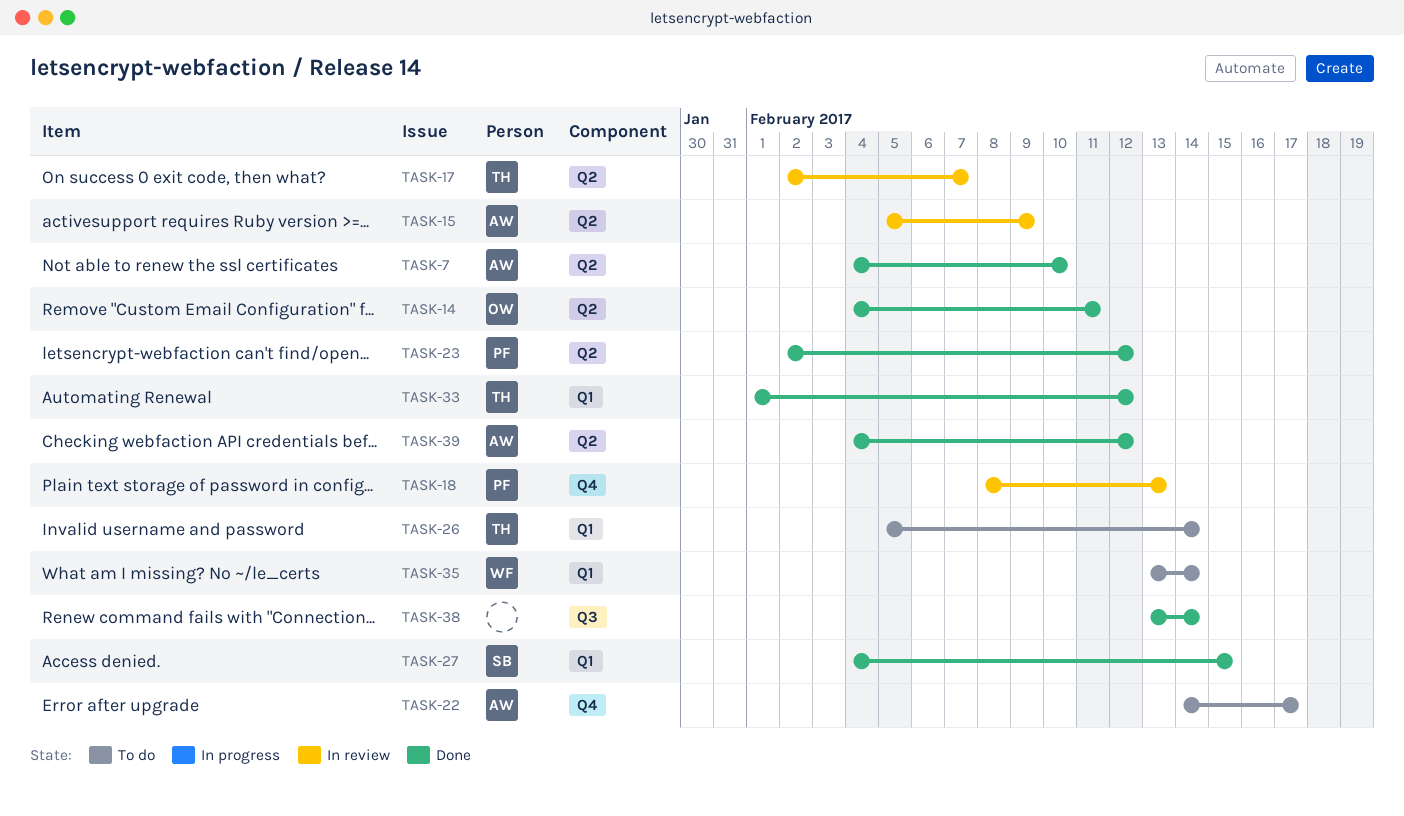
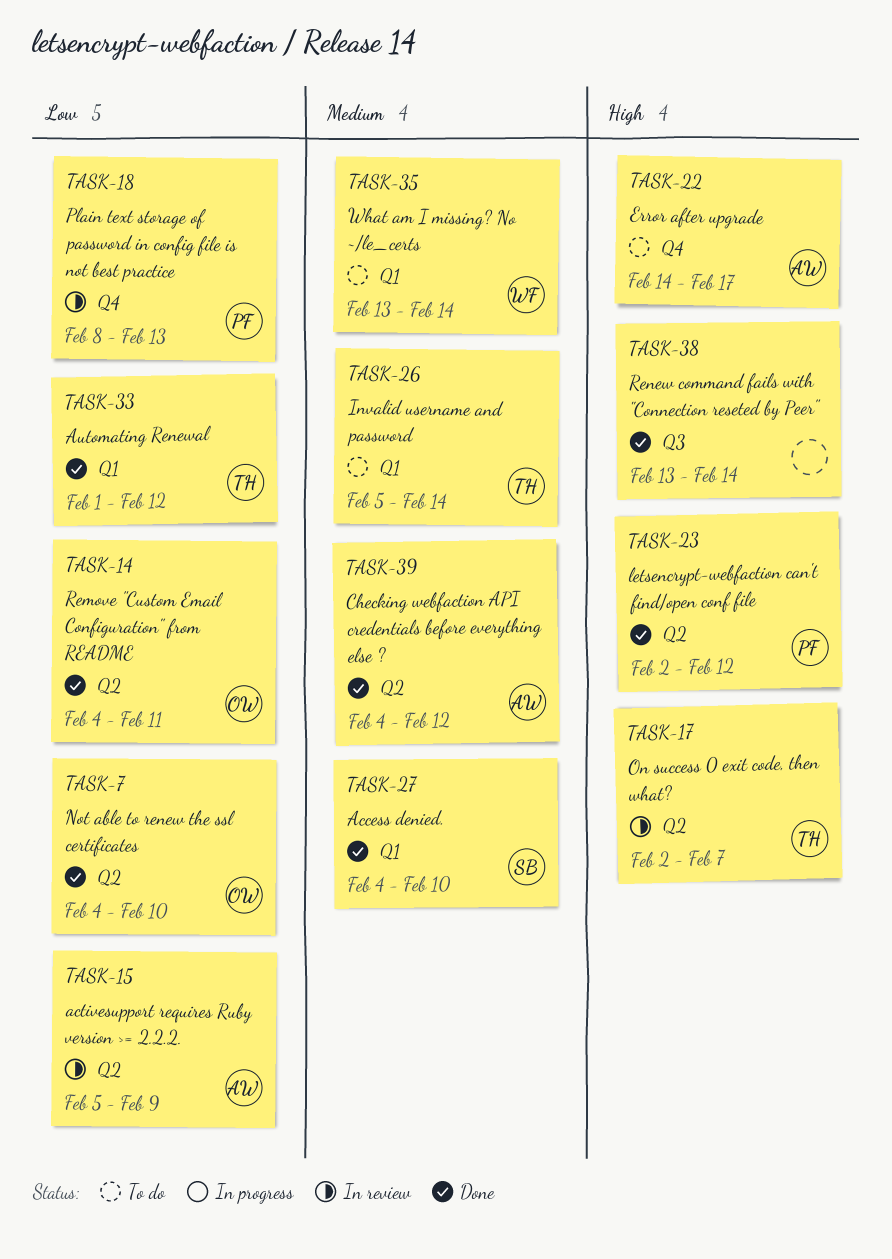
TASK-7, owner: AW -> OW
TASK-27, due: Feb 15 -> Feb 10

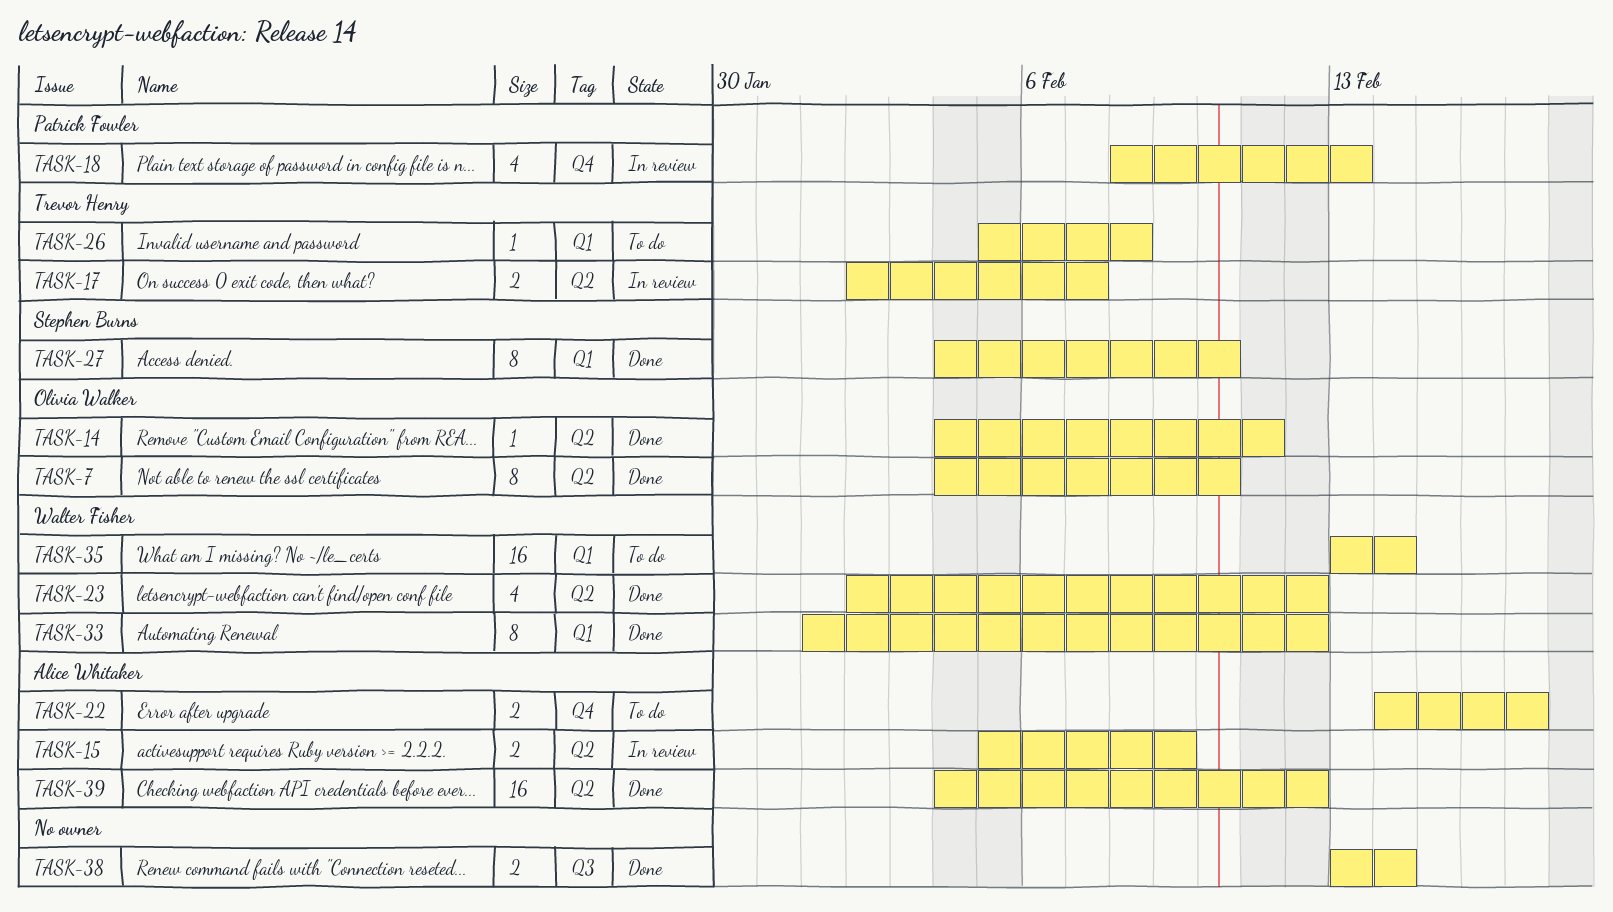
TASK-23, owner: Patrick Fowler -> Walter Fisher
TASK-26, due: Feb 14 -> Feb 8
TASK-33, owner: Trevor Henry -> Walter Fisher

